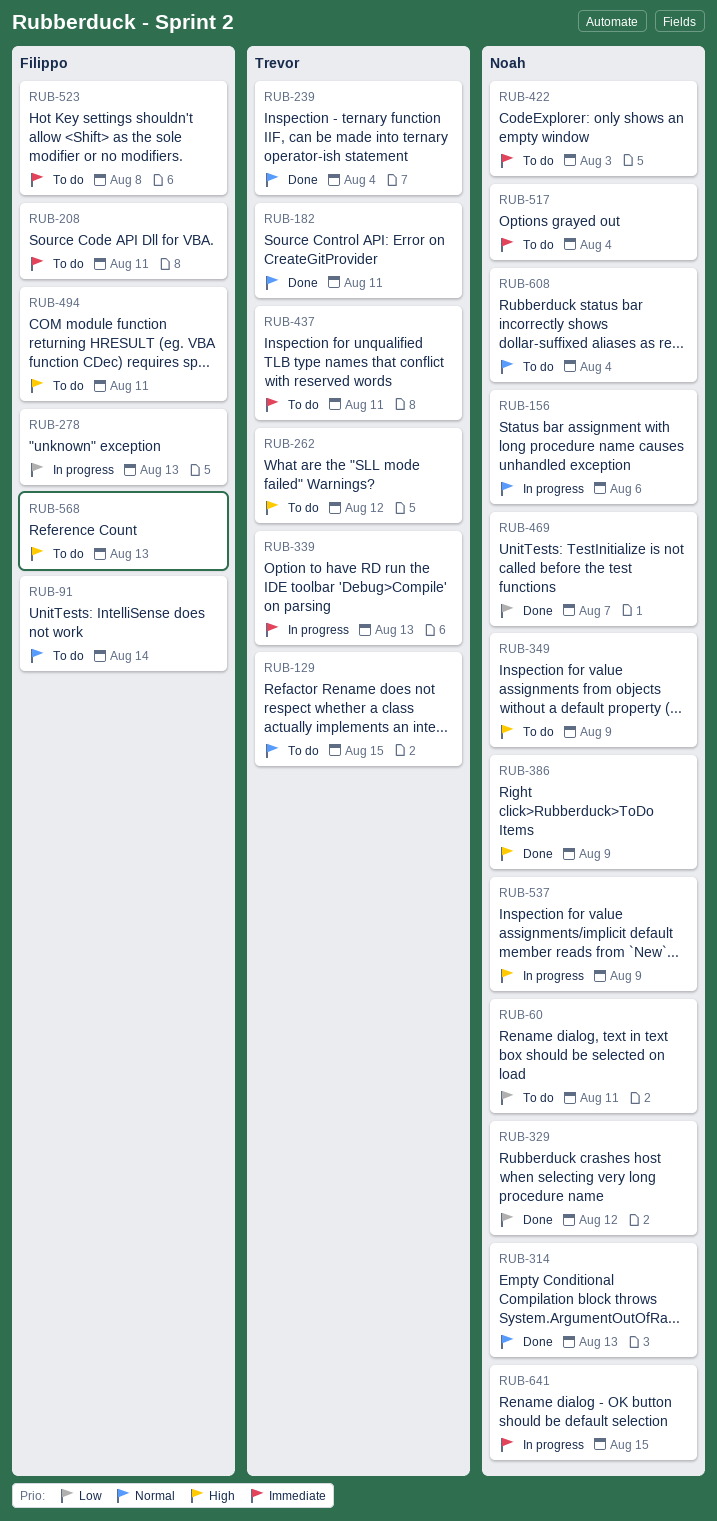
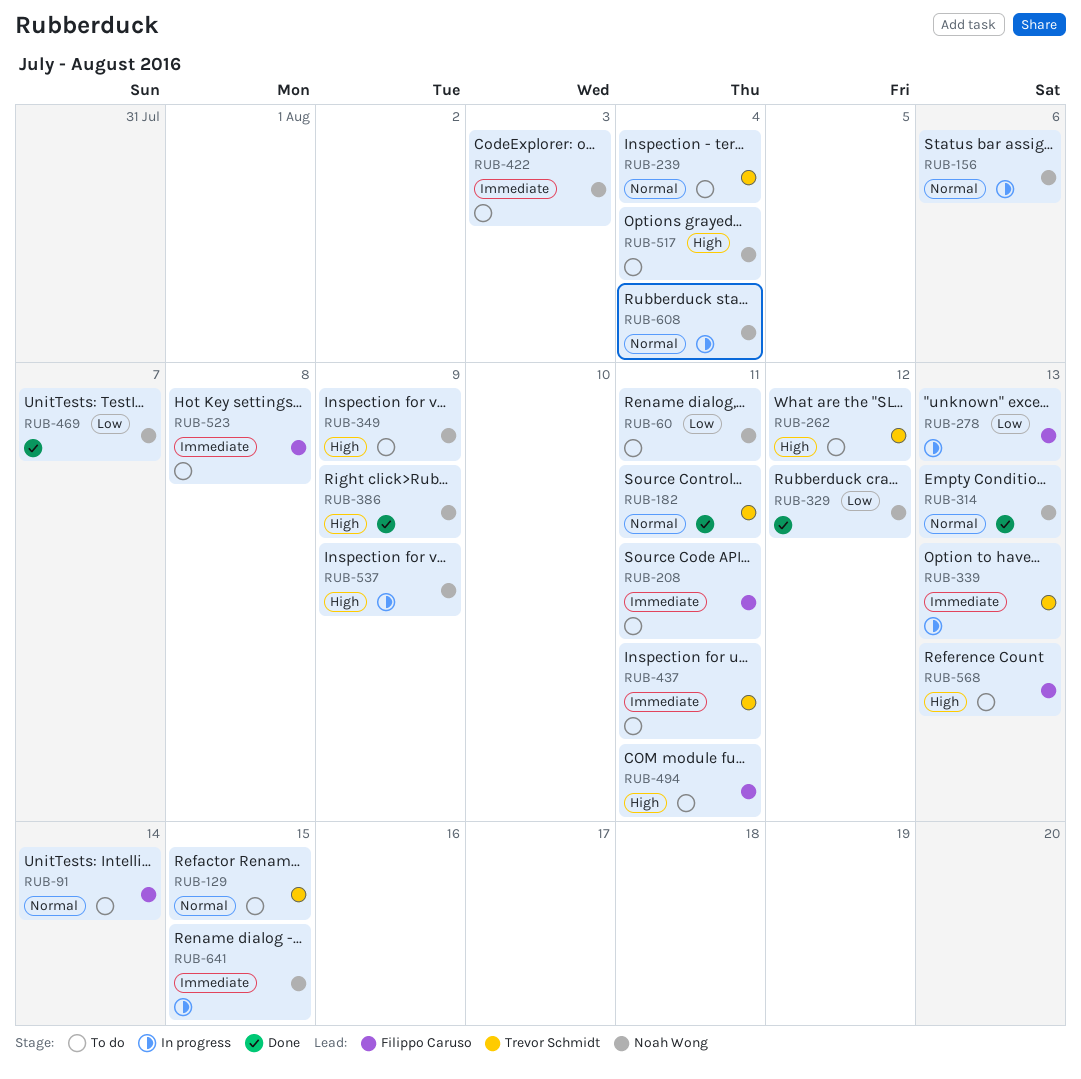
RUB-239, status: Done -> To do
RUB-517, priority: Immediate -> High
RUB-608, status: To do -> In progress

